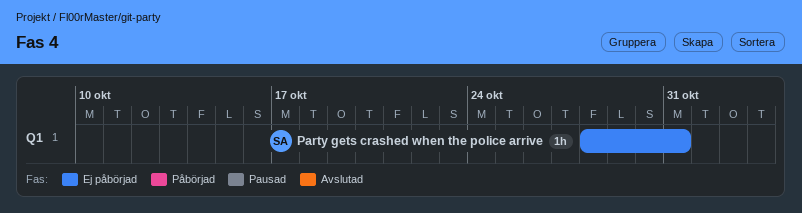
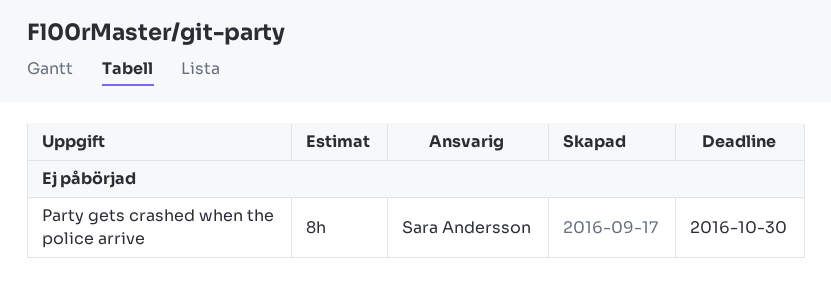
Party gets crashed when the police arrive, estimate: 1h -> 8h
Party gets crashed when the police arrive, due: Oct 31 -> Oct 30

